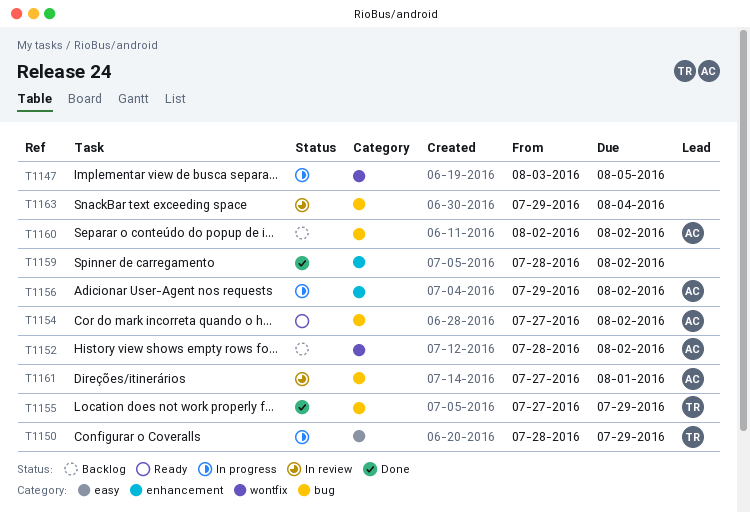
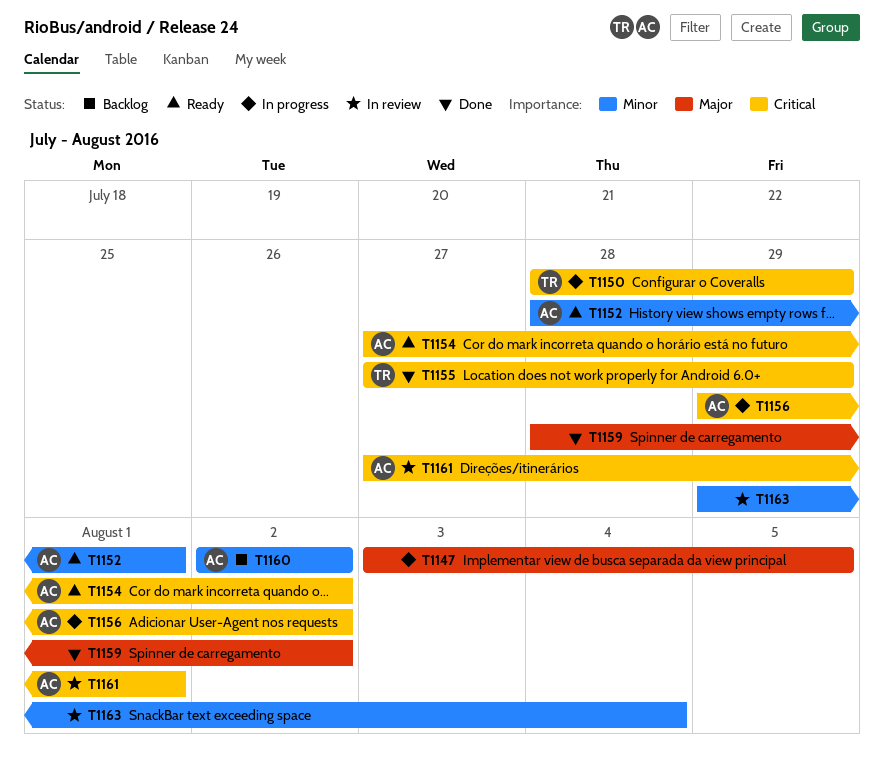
T1152, status: Backlog -> Ready
T1152, due: Aug 2 -> Aug 1

